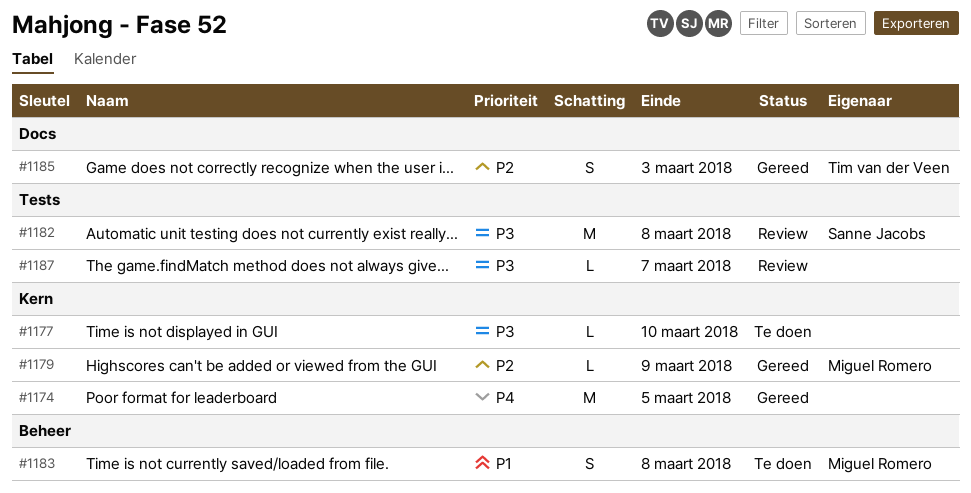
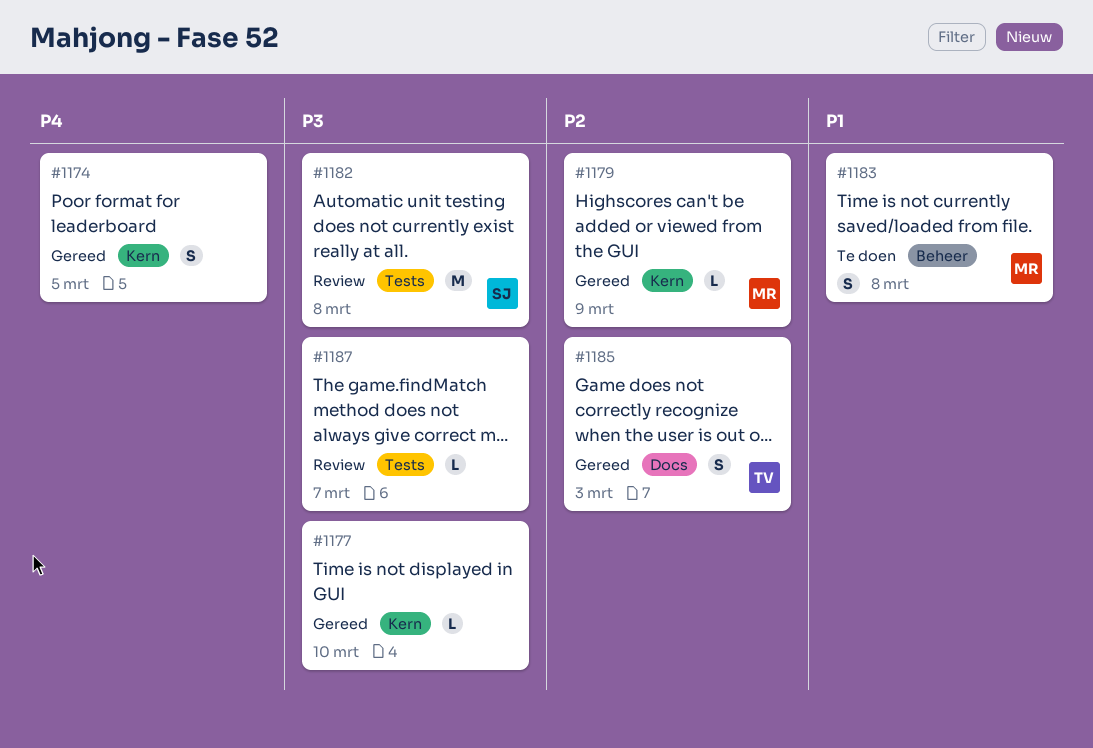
#1174, estimate: M -> S
#1177, status: Te doen -> Gereed

